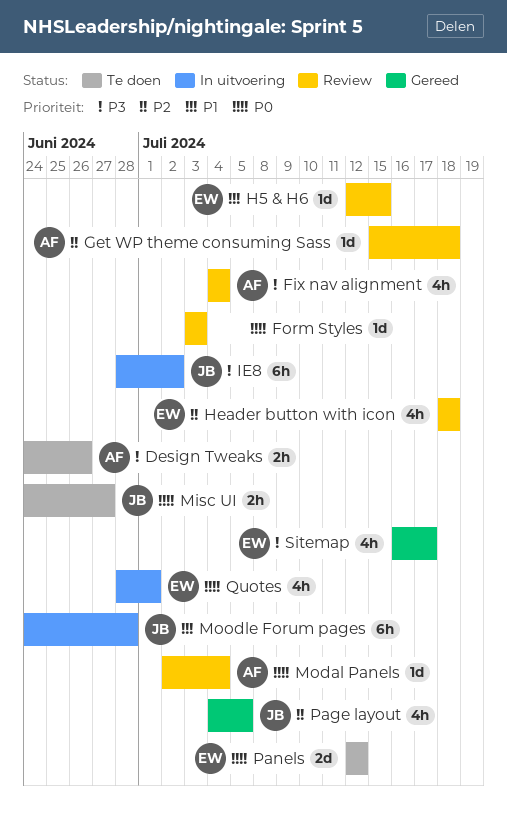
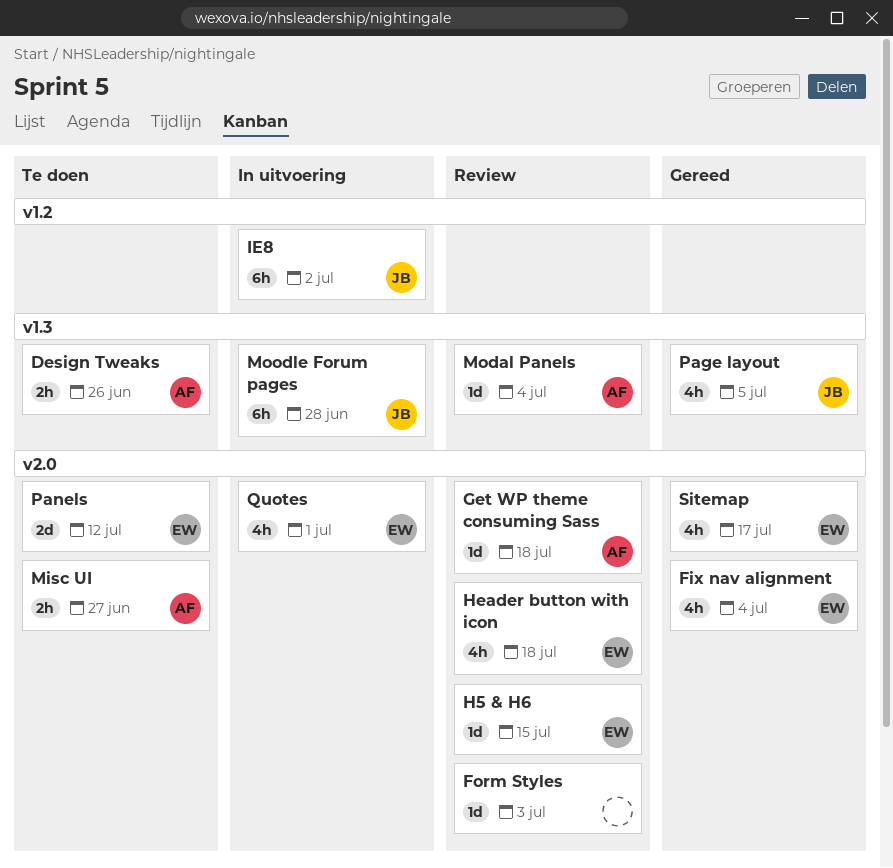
Fix nav alignment, status: Review -> Gereed
Fix nav alignment, owner: AF -> EW
Misc UI, owner: JB -> AF

